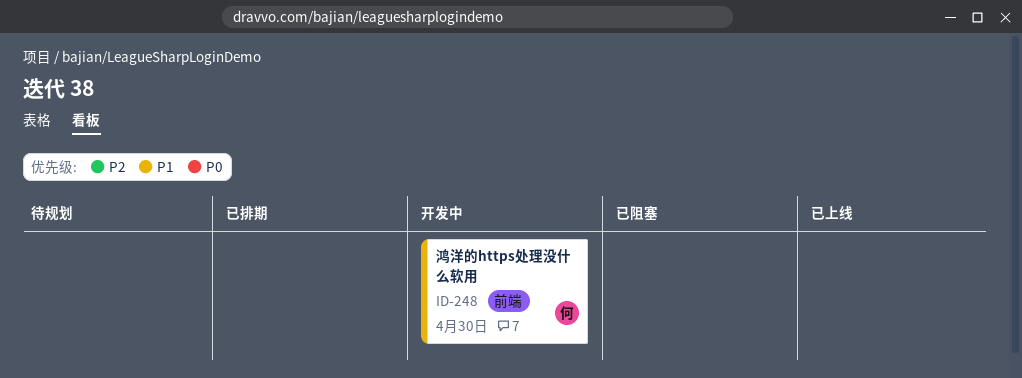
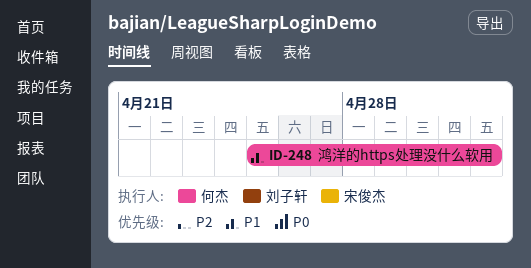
ID-248, due: Apr 30 -> May 2

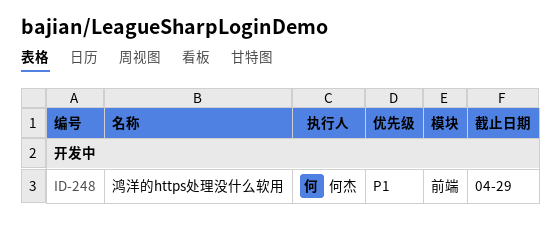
ID-248, due: May 2 -> Apr 29

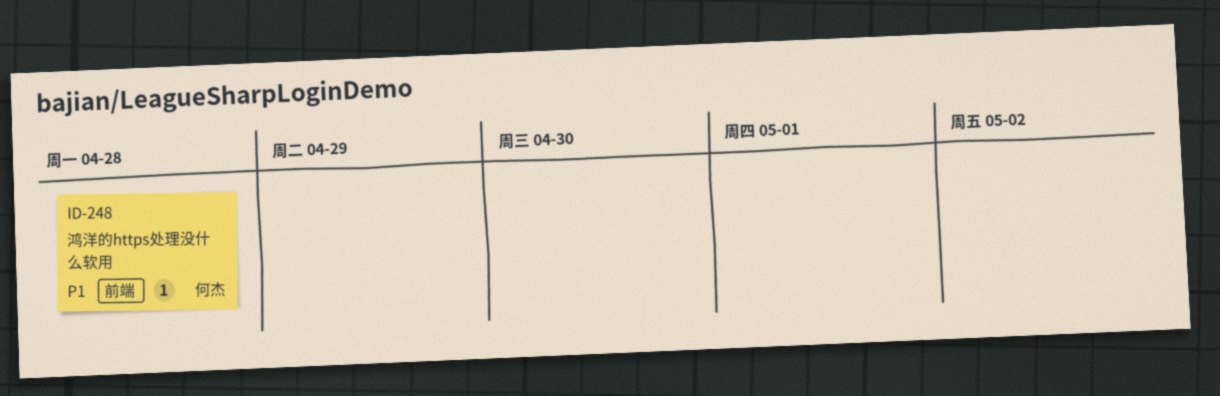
ID-248, due: Apr 29 -> Apr 28

